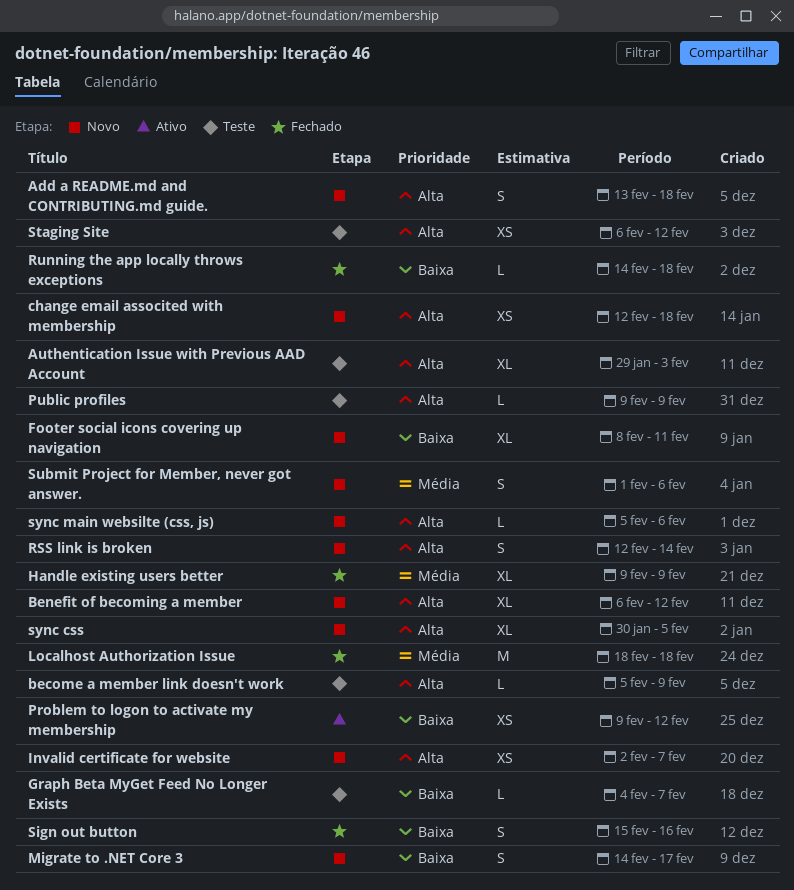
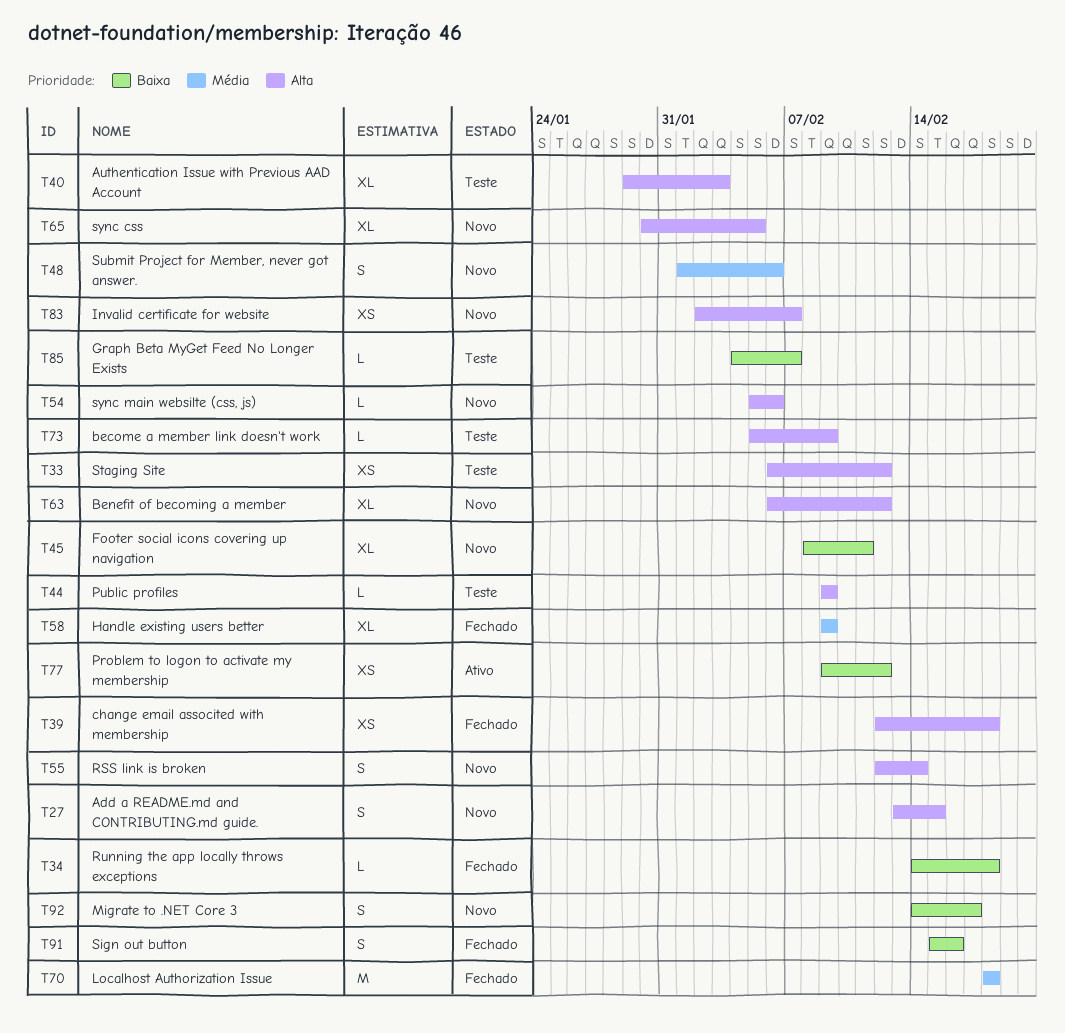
Add a README.md and CONTRIBUTING.md guide., due: Feb 18 -> Feb 15
change email associted with membership, status: Novo -> Fechado

